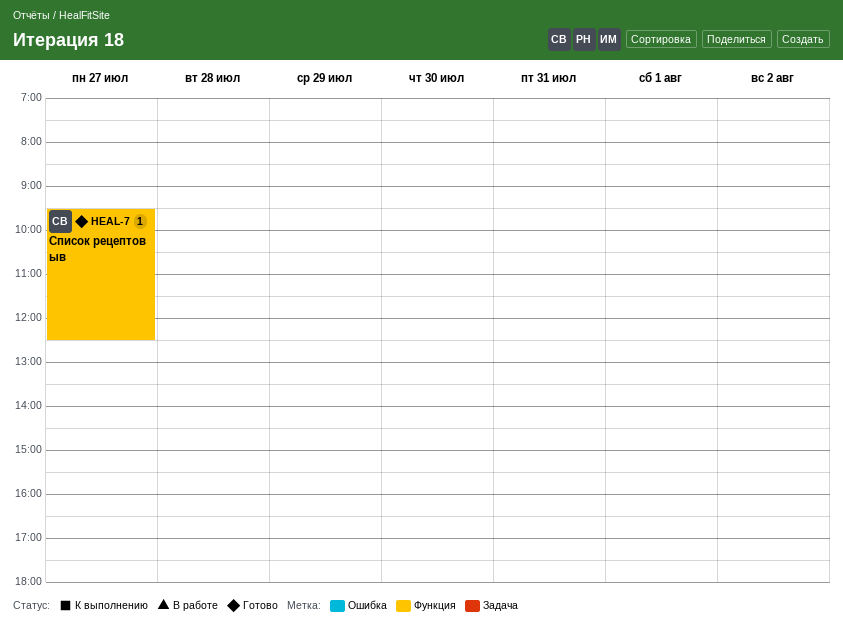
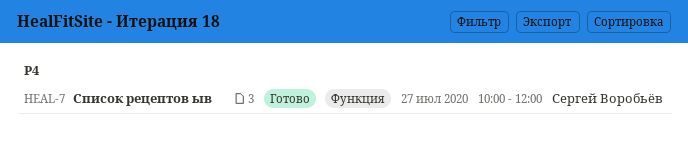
HEAL-7, begins: 09:30 -> 10:00
HEAL-7, ends: 12:30 -> 12:00

